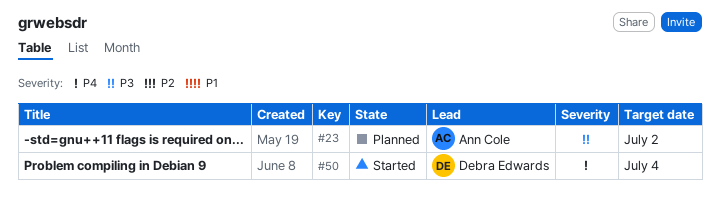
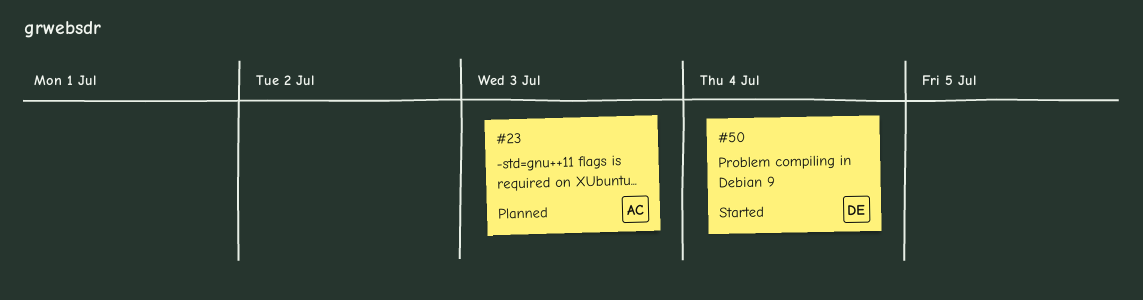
#23, due: Jul 2 -> Jul 3

